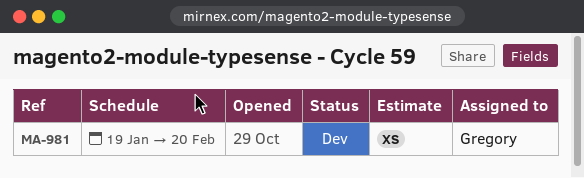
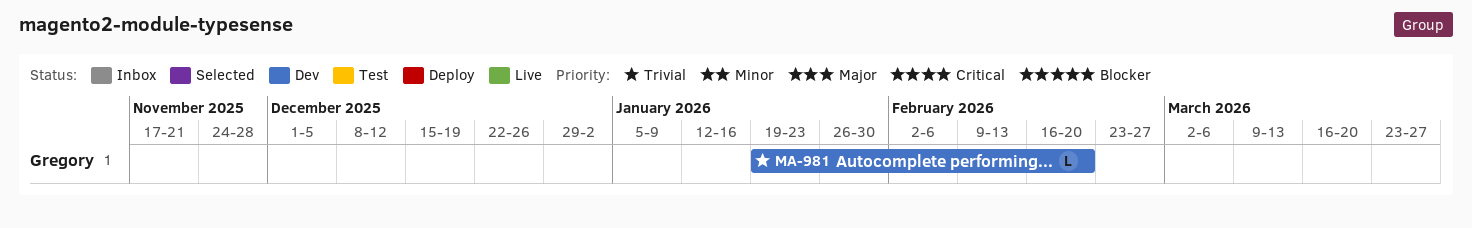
MA-981, estimate: XS -> L

